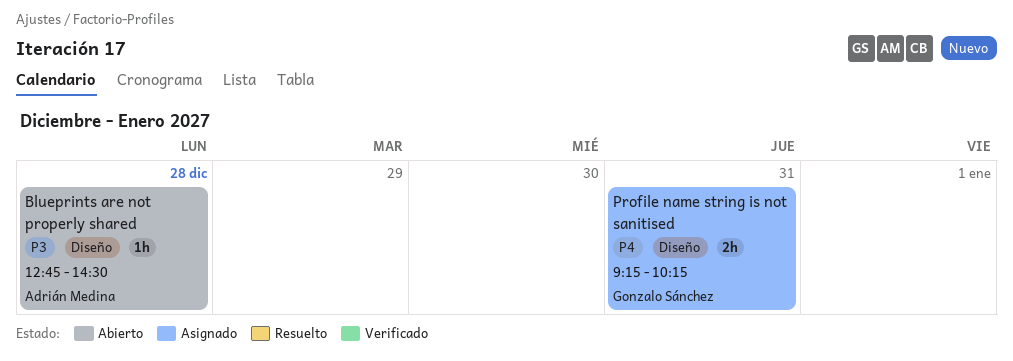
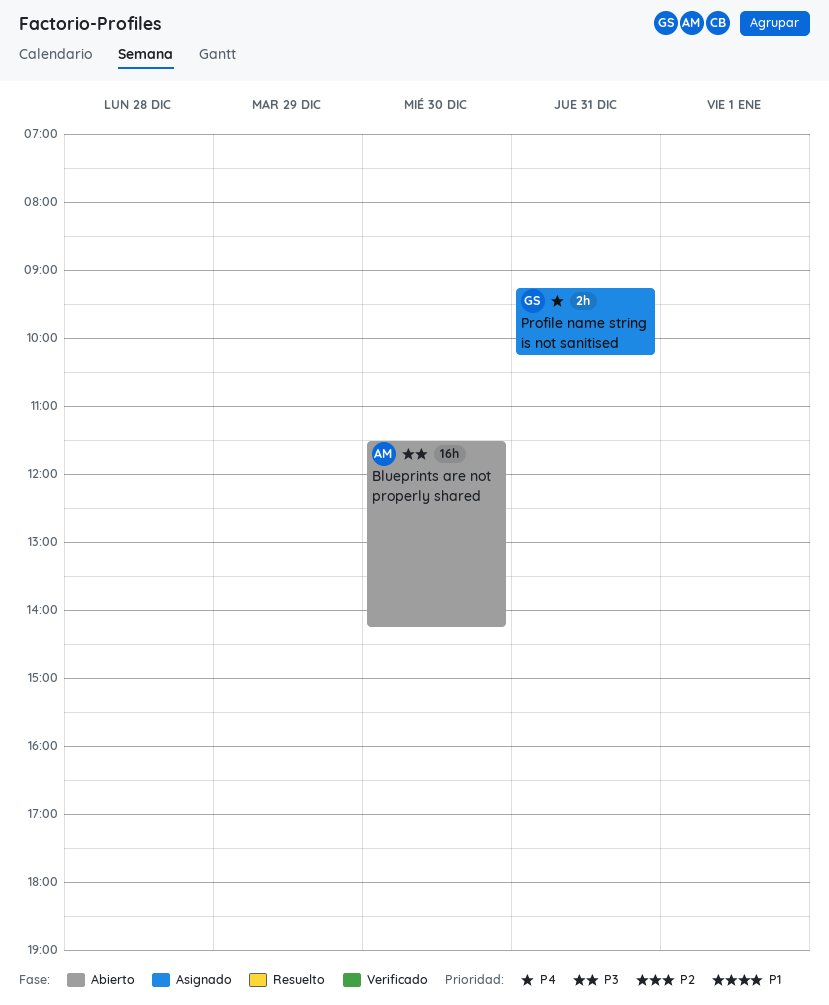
Blueprints are not properly shared, estimate: 1h -> 16h
Blueprints are not properly shared, day: Dec 28 -> Dec 30
Blueprints are not properly shared, begins: 12:45 -> 11:30
Blueprints are not properly shared, ends: 14:30 -> 14:15

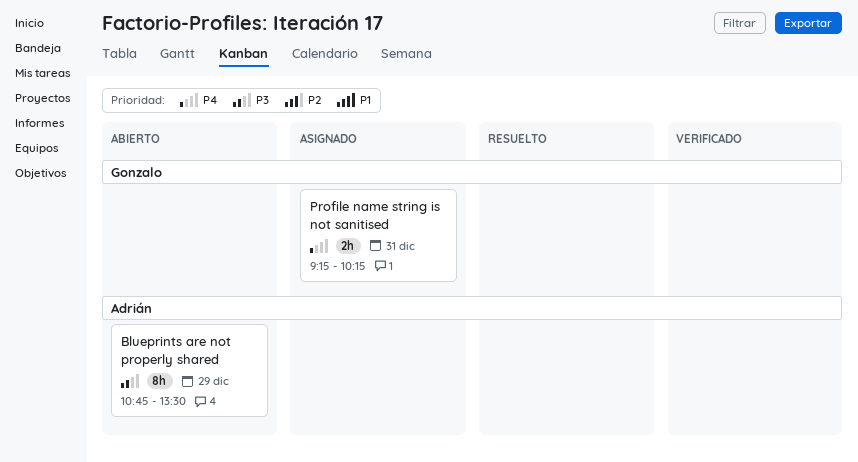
Blueprints are not properly shared, estimate: 16h -> 8h
Blueprints are not properly shared, day: Dec 30 -> Dec 29
Blueprints are not properly shared, begins: 11:30 -> 10:45
Blueprints are not properly shared, ends: 14:15 -> 13:30

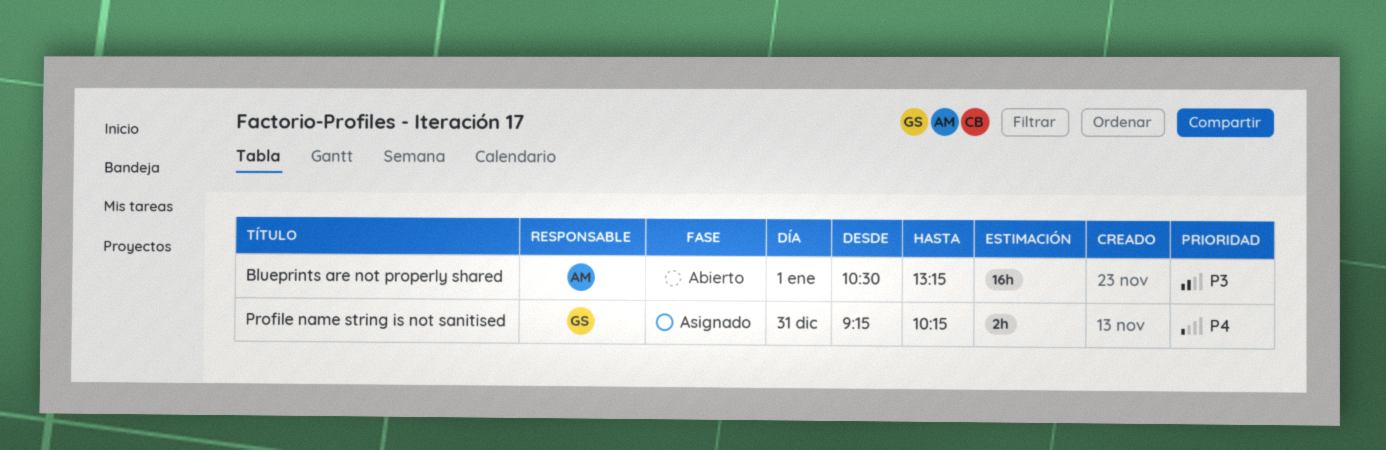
Blueprints are not properly shared, estimate: 8h -> 16h
Blueprints are not properly shared, day: Dec 29 -> Jan 1
Blueprints are not properly shared, begins: 10:45 -> 10:30
Blueprints are not properly shared, ends: 13:30 -> 13:15

